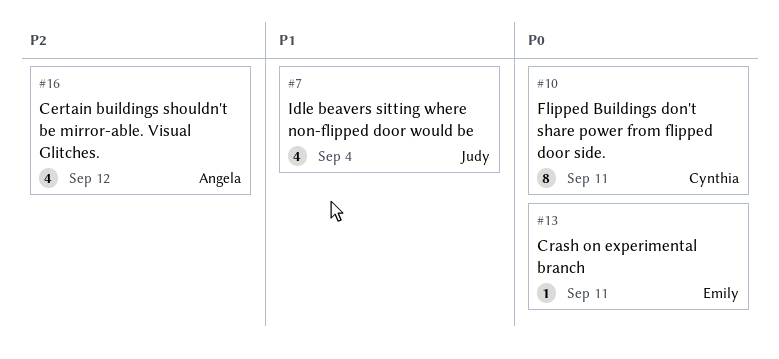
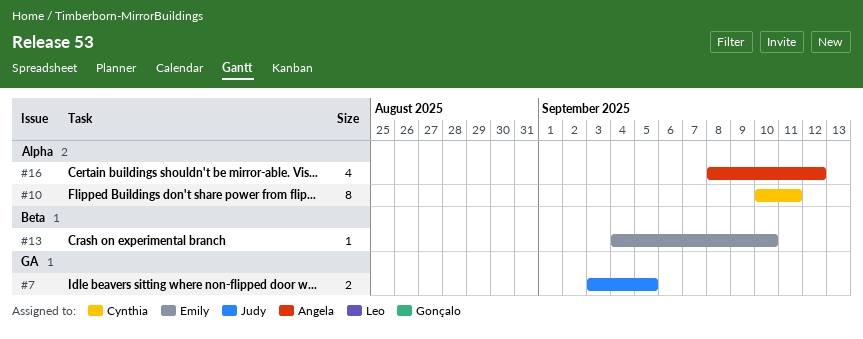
#7, estimate: 4 -> 2
#7, due: Sep 4 -> Sep 5
#13, due: Sep 11 -> Sep 10

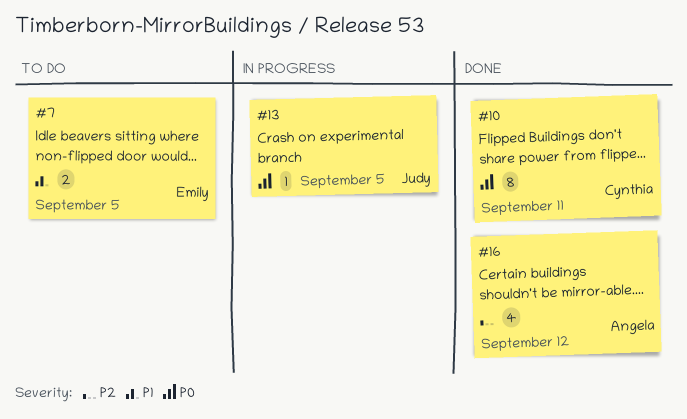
#7, owner: Judy -> Emily
#13, owner: Emily -> Judy
#13, due: Sep 10 -> Sep 5

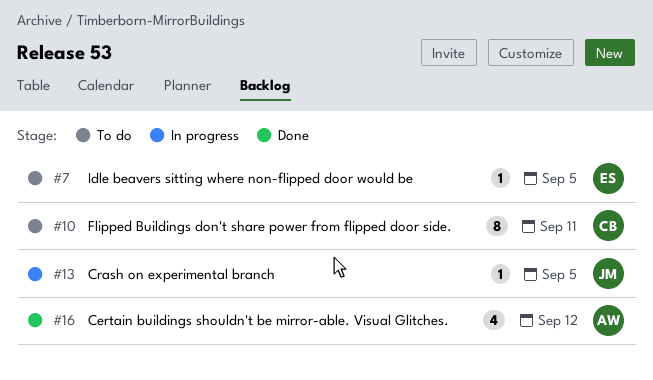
#7, estimate: 2 -> 1
#10, status: Done -> To do

